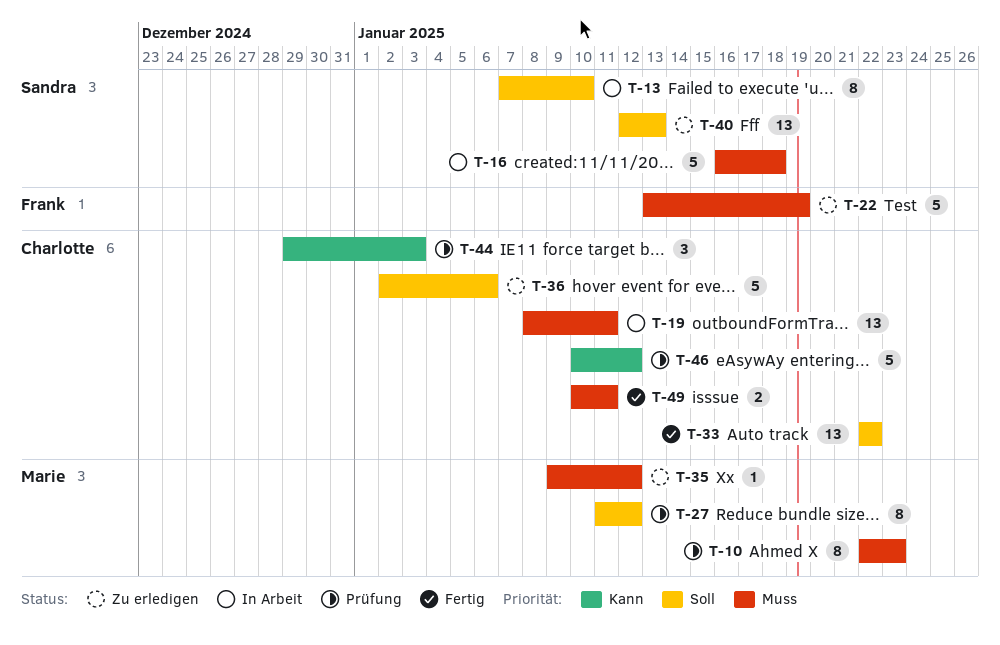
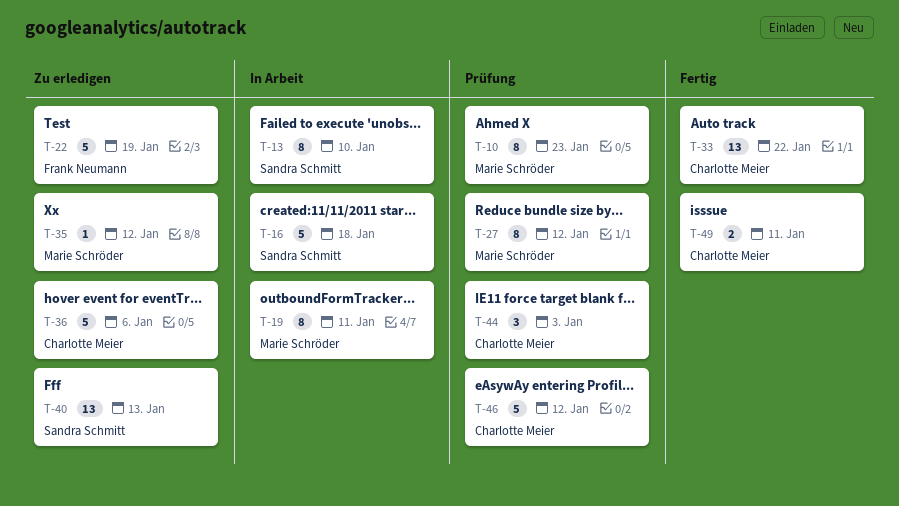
T-19, owner: Charlotte Meier -> Marie Schröder
T-19, estimate: 13 -> 8

